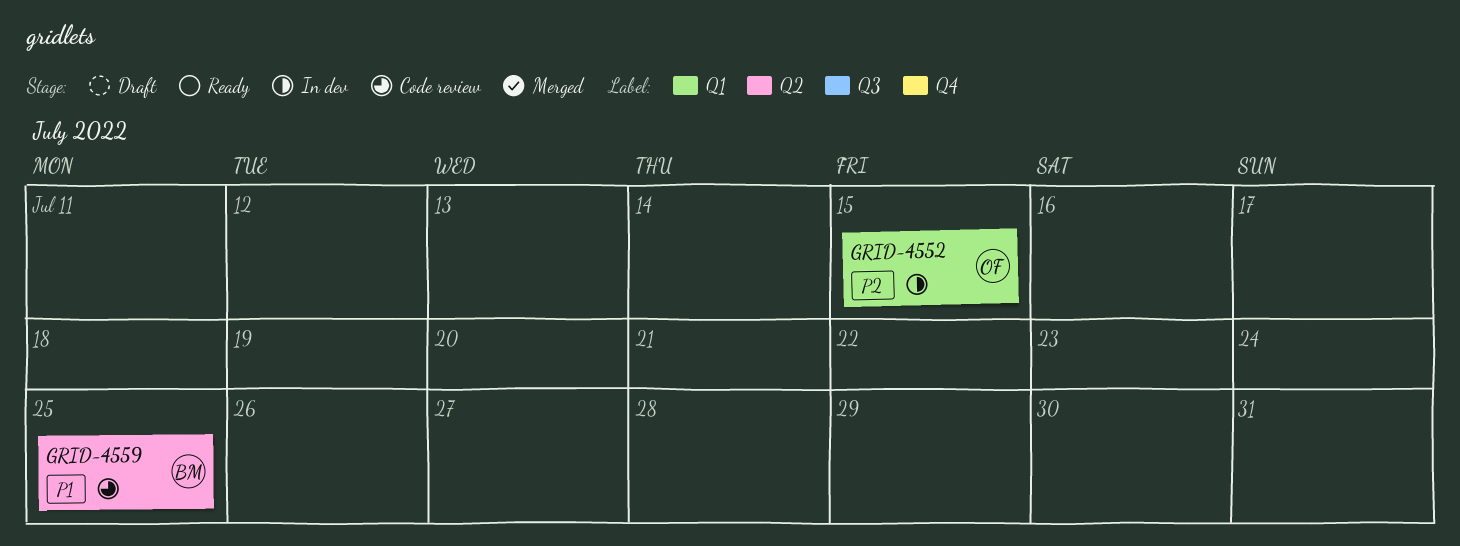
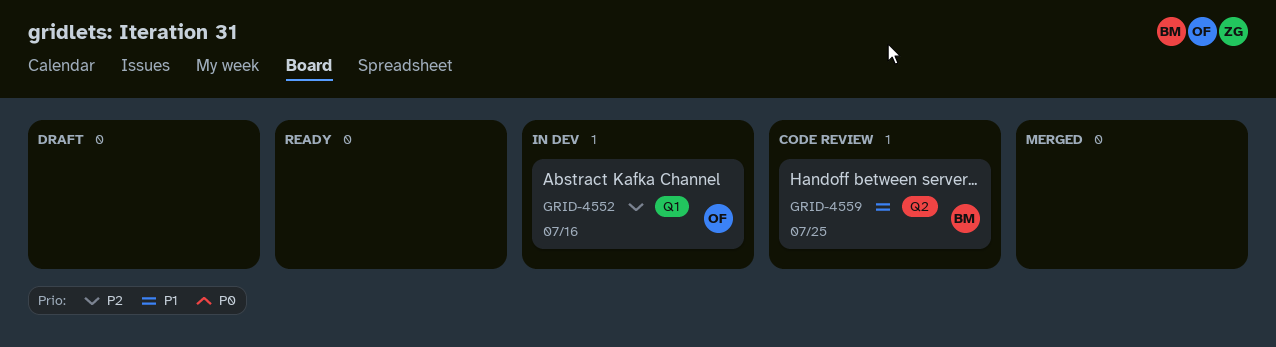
GRID-4552, due: Jul 15 -> Jul 16

